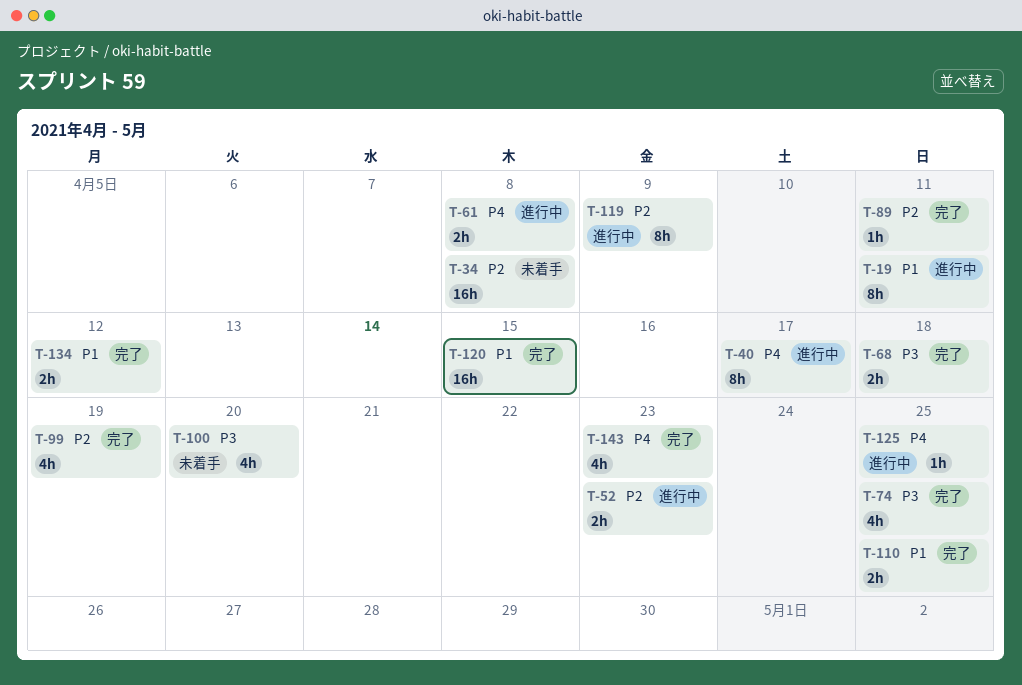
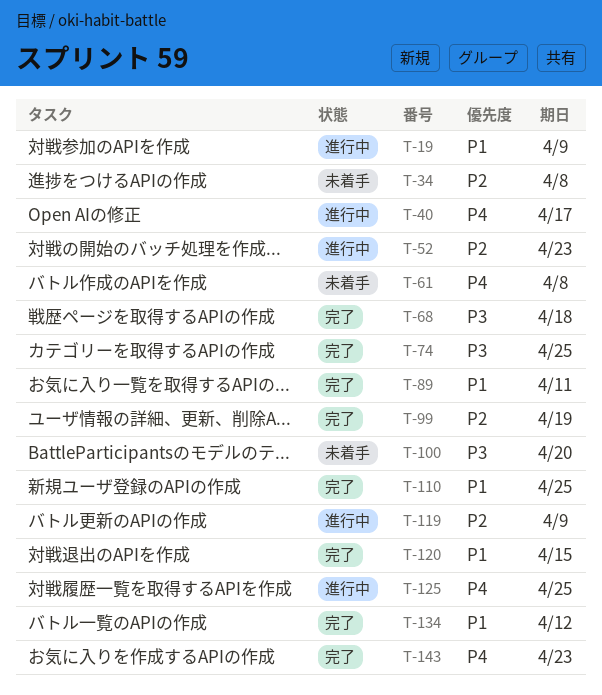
T-19, due: Apr 11 -> Apr 9
T-61, status: 進行中 -> 未着手
T-89, priority: P2 -> P1

